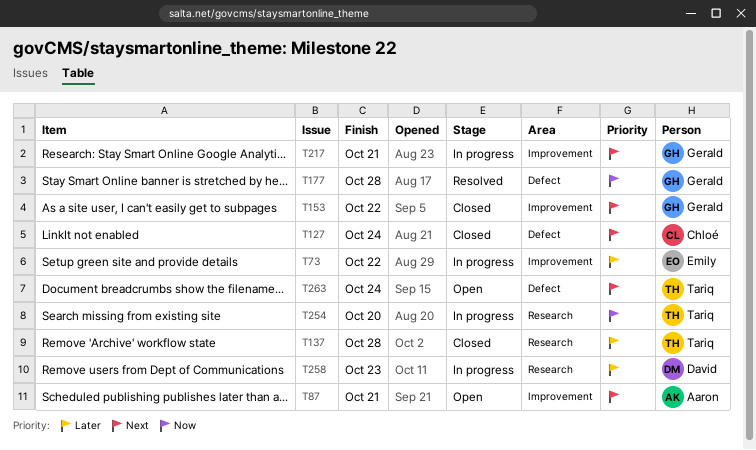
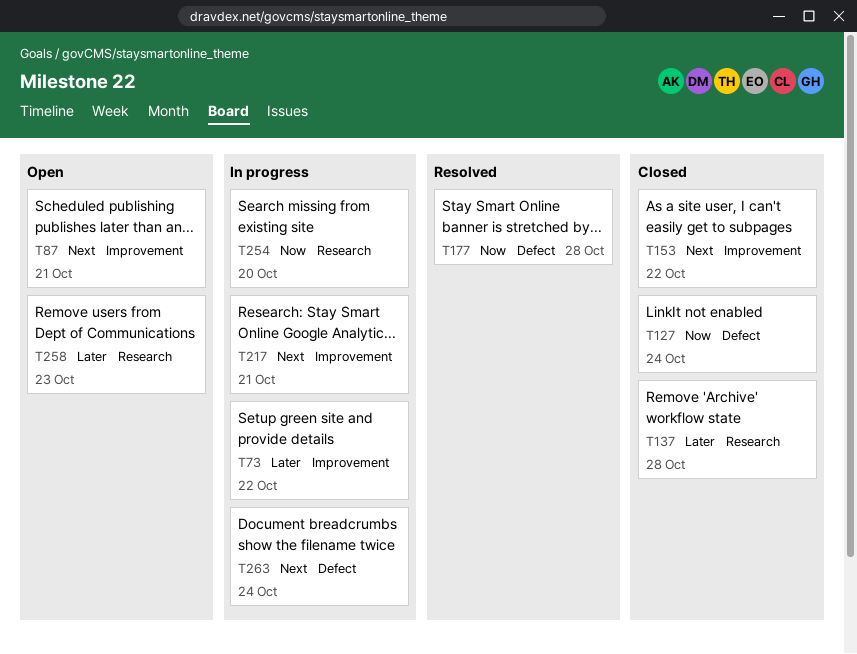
T127, priority: Next -> Now
T258, status: In progress -> Open
T263, status: Open -> In progress

